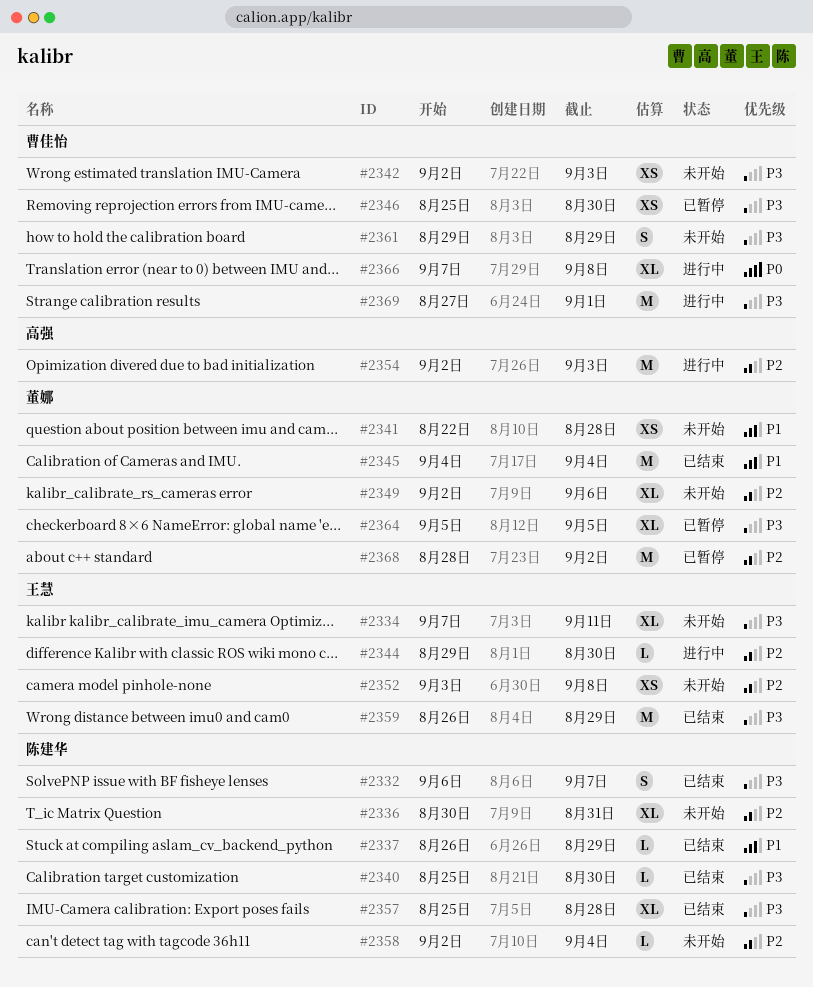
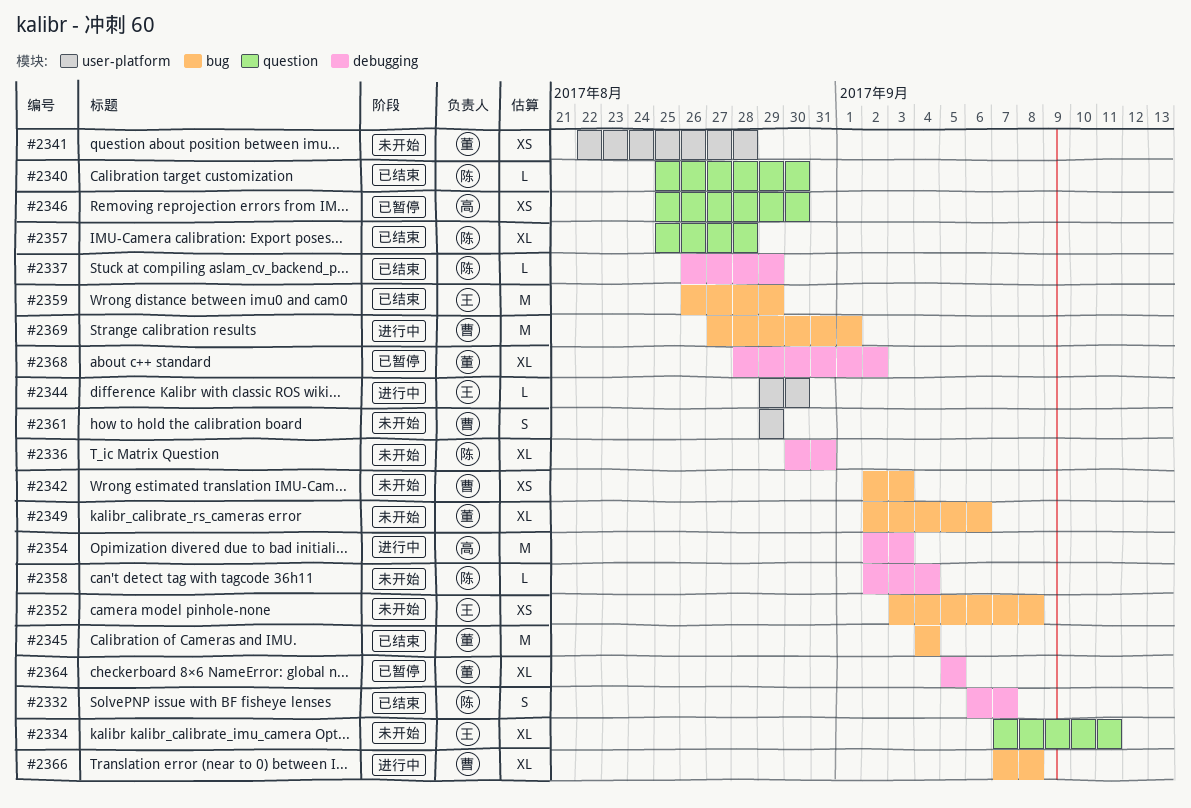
#2346, owner: 曹佳怡 -> 高强
#2368, estimate: M -> XL

